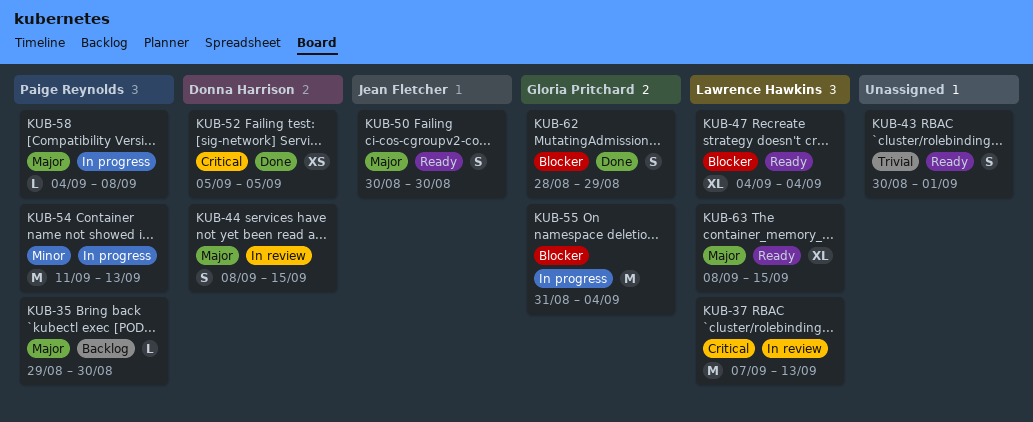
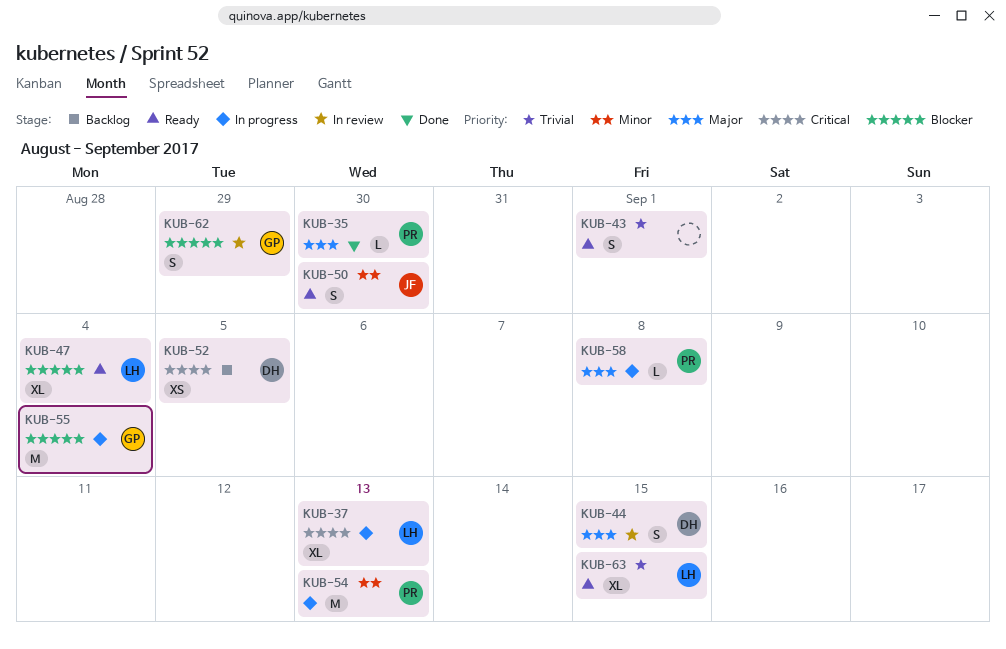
KUB-35, status: Backlog -> Done
KUB-37, status: In review -> In progress
KUB-37, estimate: M -> XL
KUB-50, priority: Major -> Minor
KUB-52, status: Done -> Backlog
KUB-62, status: Done -> In review
KUB-63, priority: Major -> Trivial

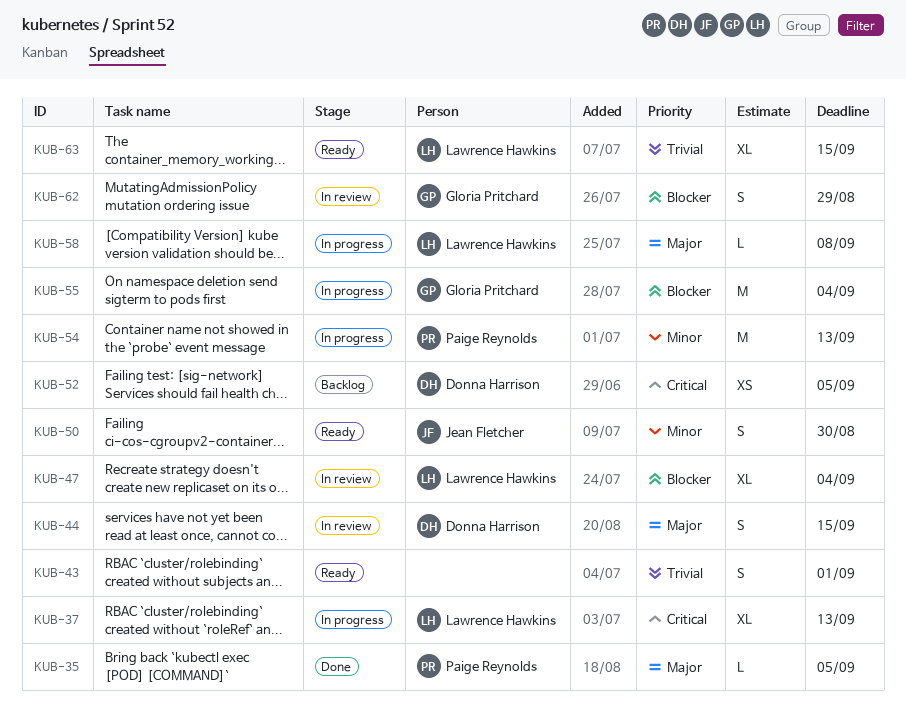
KUB-35, due: Aug 30 -> Sep 5
KUB-47, status: Ready -> In review
KUB-58, owner: Paige Reynolds -> Lawrence Hawkins

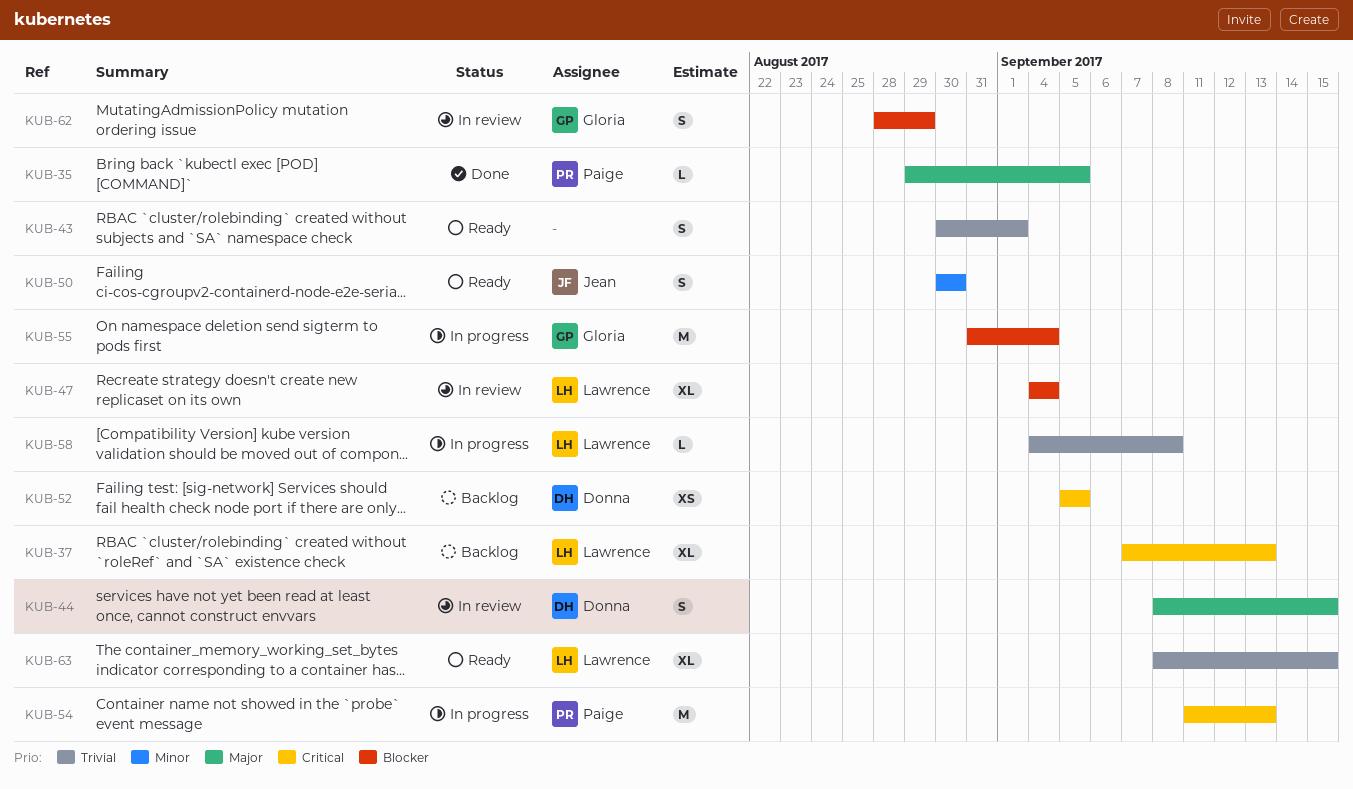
KUB-37, status: In progress -> Backlog
KUB-54, priority: Minor -> Critical
KUB-58, priority: Major -> Trivial

